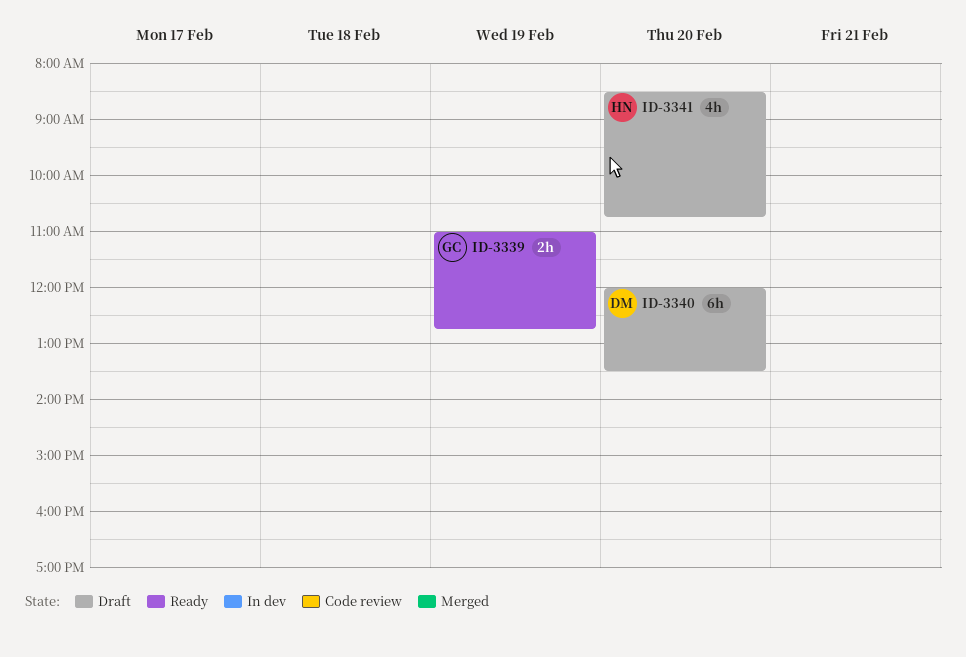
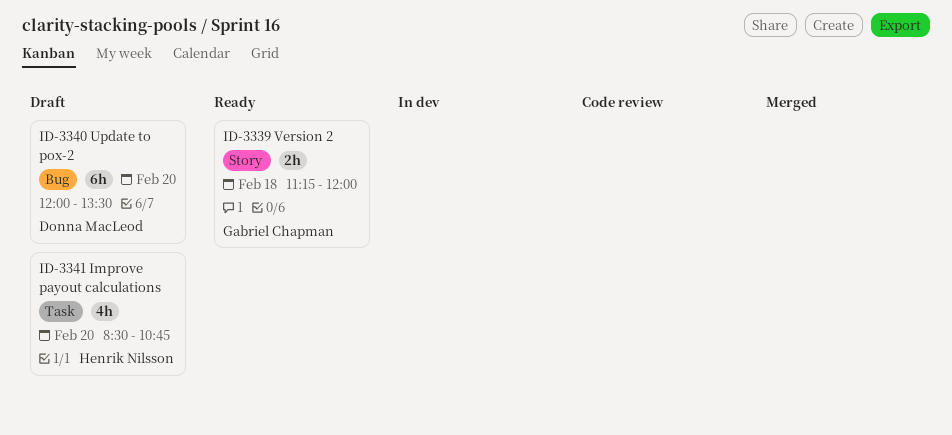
ID-3339, day: Feb 19 -> Feb 18
ID-3339, begins: 11:00 -> 11:15
ID-3339, ends: 12:45 -> 12:00

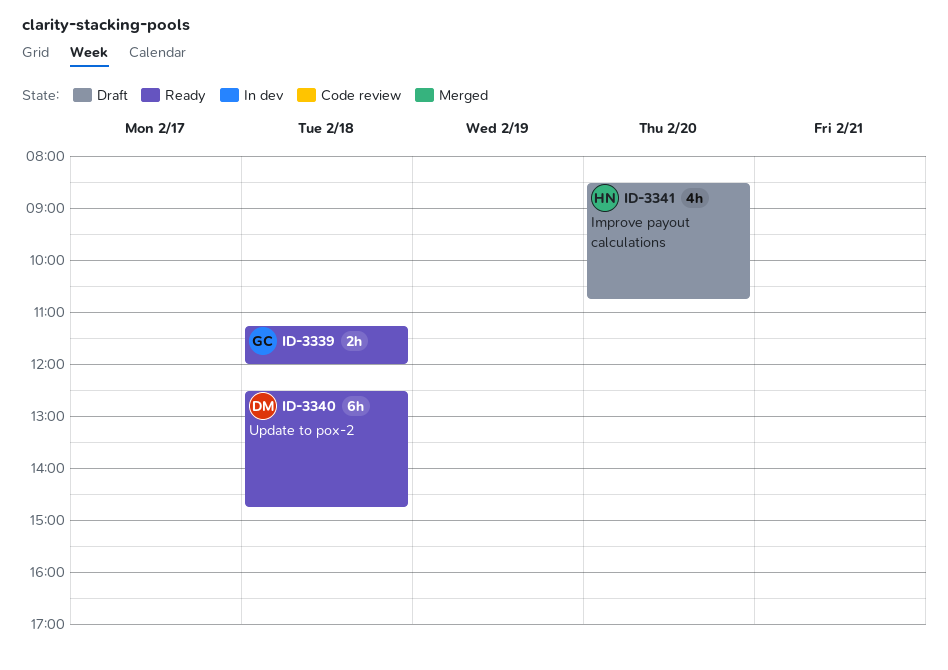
ID-3340, status: Draft -> Ready
ID-3340, day: Feb 20 -> Feb 18
ID-3340, begins: 12:00 -> 12:30
ID-3340, ends: 13:30 -> 14:45

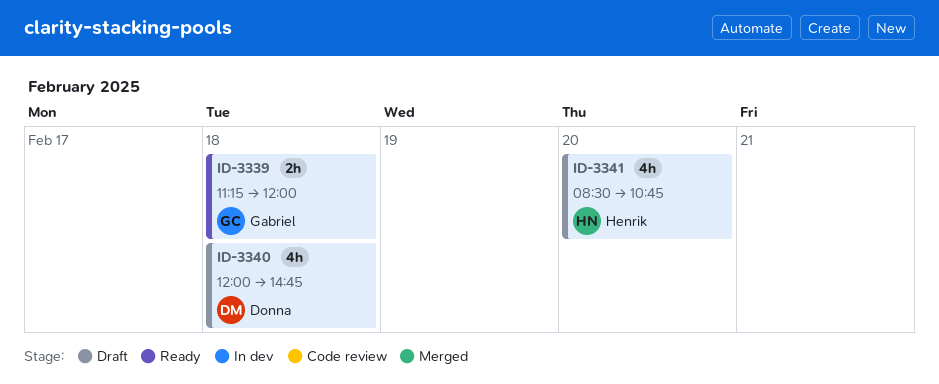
ID-3340, status: Ready -> Draft
ID-3340, estimate: 6h -> 4h
ID-3340, begins: 12:30 -> 12:00

